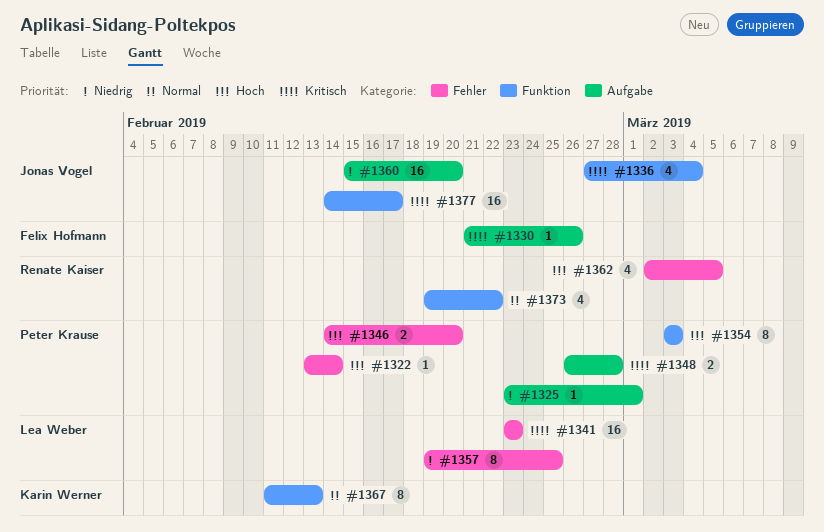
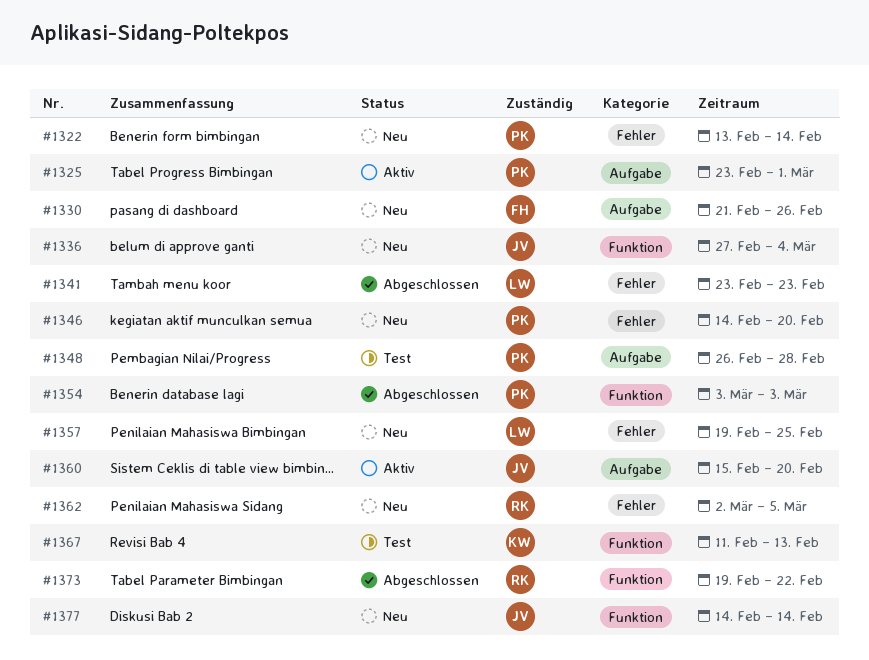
#1377, due: Feb 17 -> Feb 14

